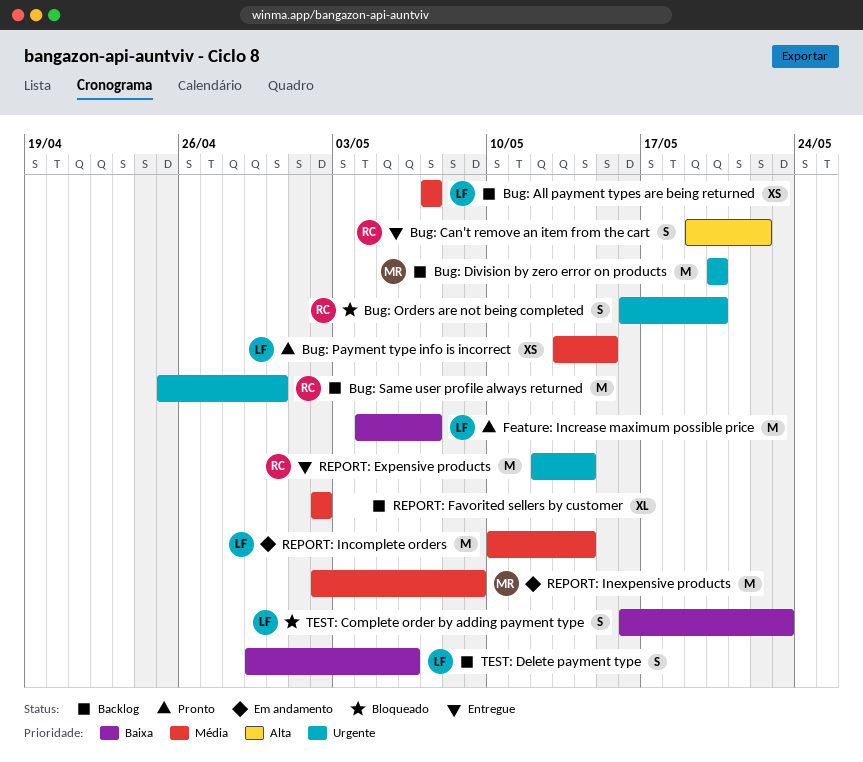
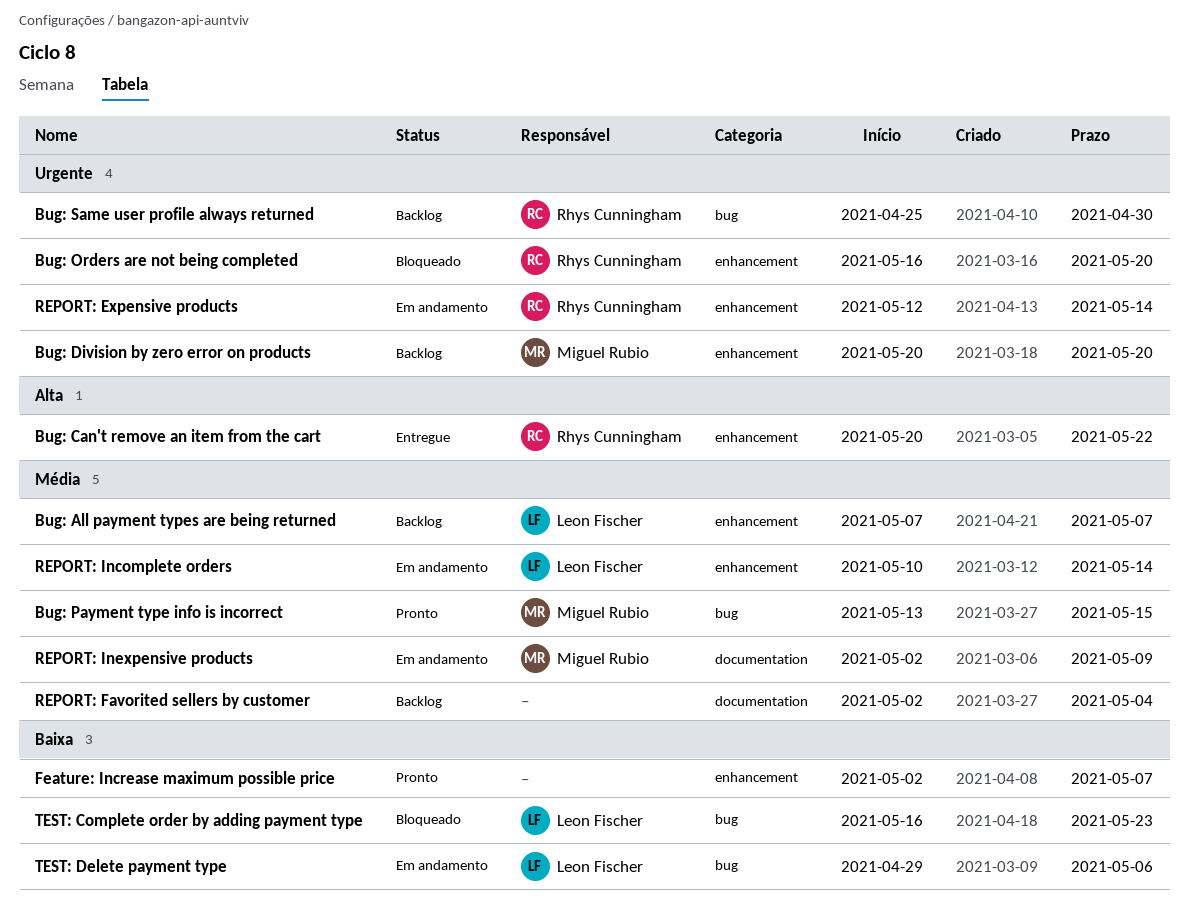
Bug: Can't remove an item from the cart, start: May 19 -> May 20
Bug: Payment type info is incorrect, owner: Leon Fischer -> Miguel Rubio
Feature: Increase maximum possible price, owner: Leon Fischer -> none
Feature: Increase maximum possible price, start: May 4 -> May 2
REPORT: Expensive products, status: Entregue -> Em andamento
REPORT: Favorited sellers by customer, due: May 2 -> May 4
TEST: Delete payment type, status: Backlog -> Em andamento

